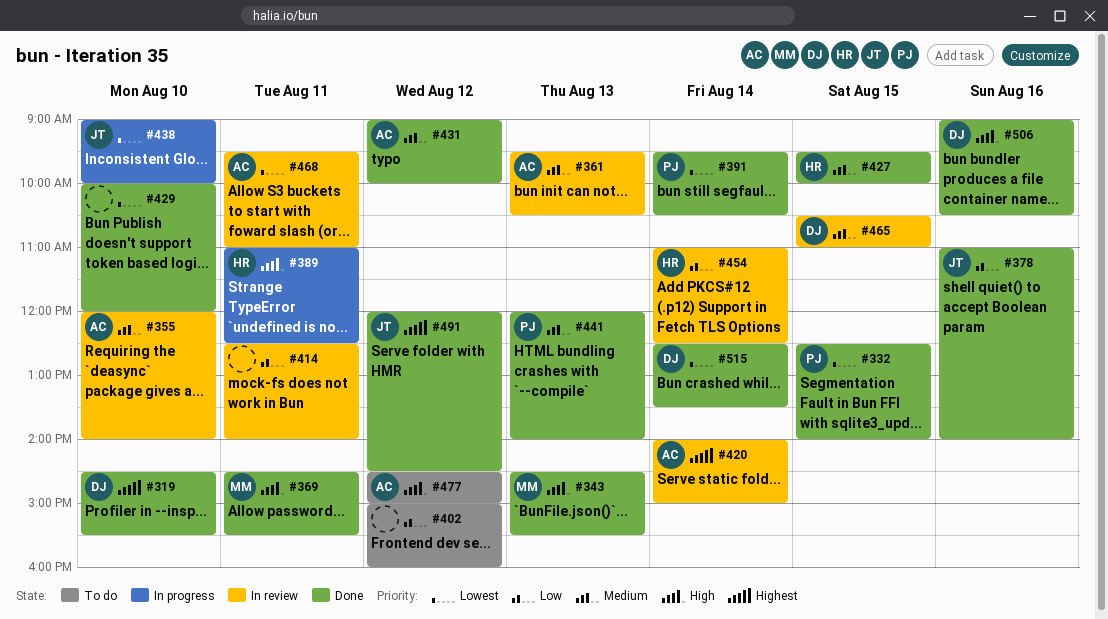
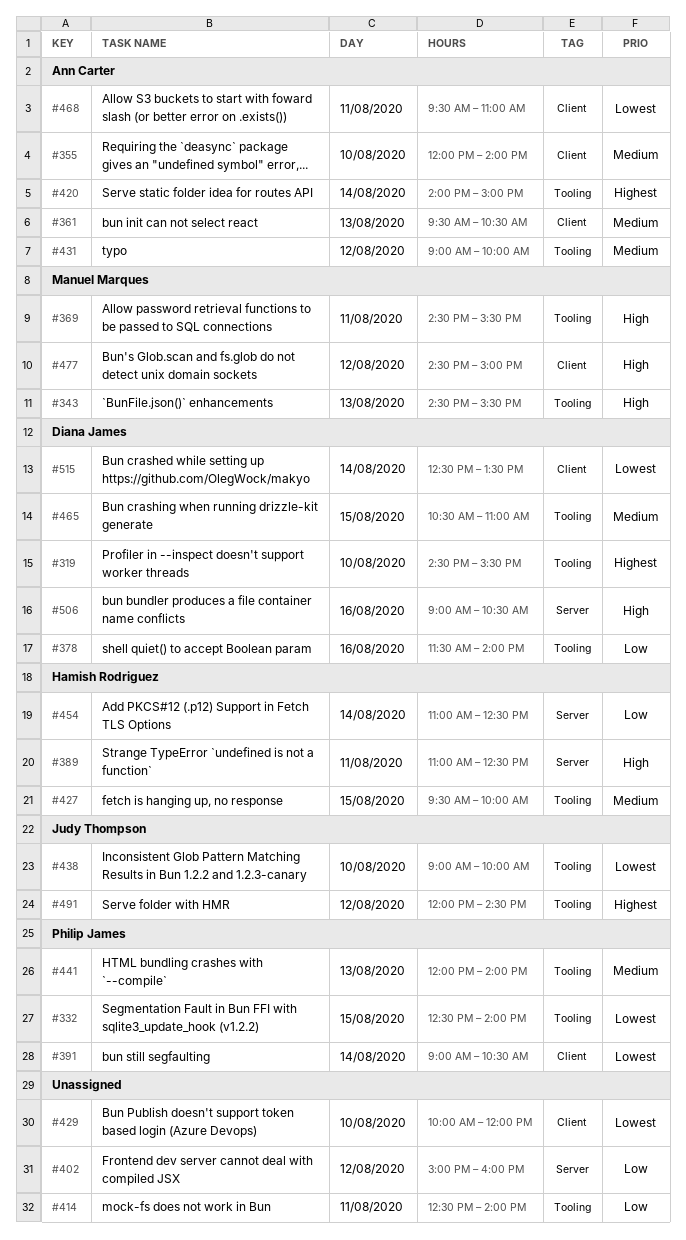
#378, owner: Judy Thompson -> Diana James
#378, begins: 11:00 -> 11:30
#391, begins: 09:30 -> 09:00
#477, owner: Ann Carter -> Manuel Marques

